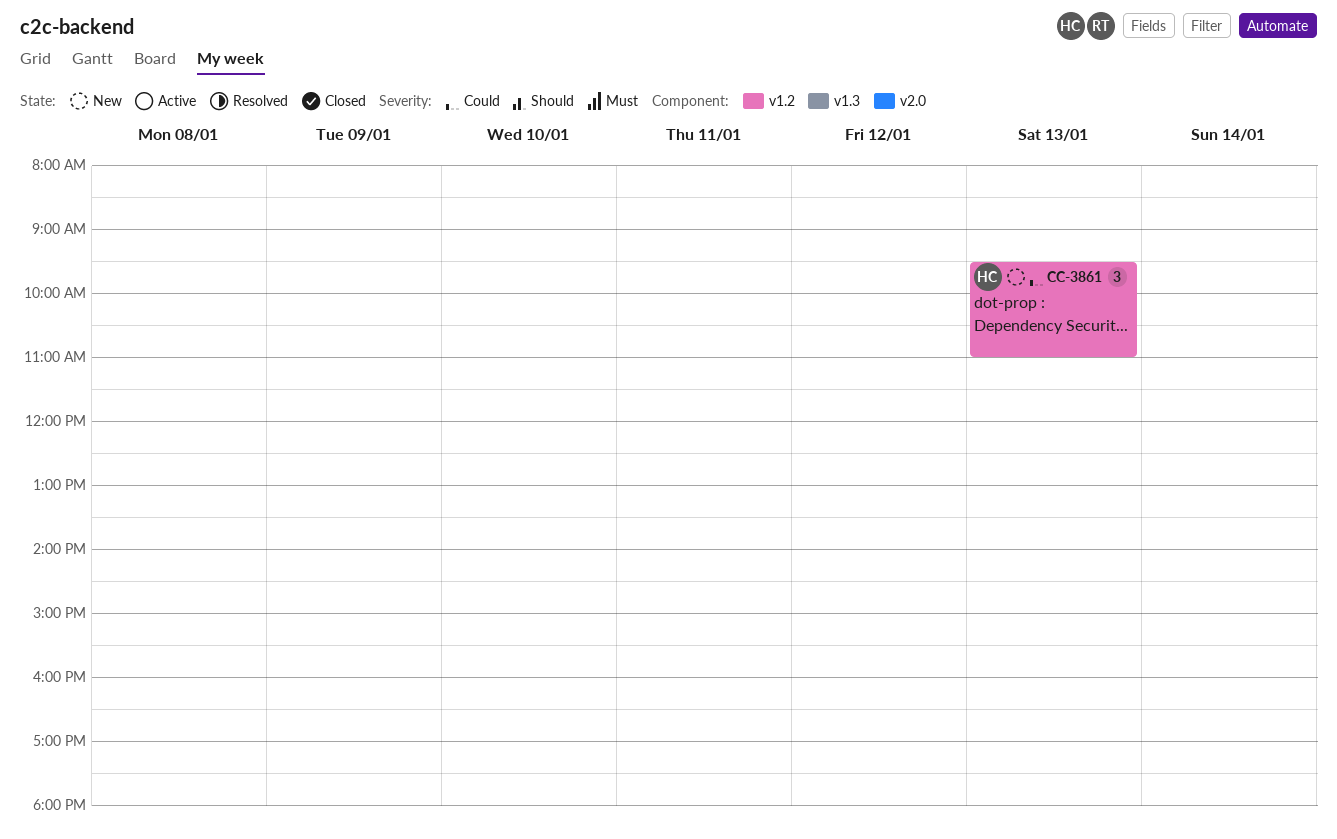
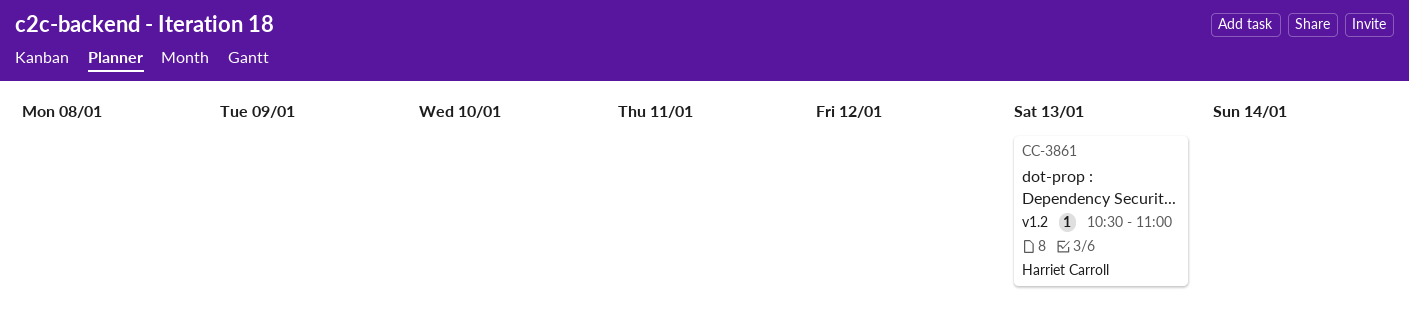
CC-3861, estimate: 3 -> 1
CC-3861, begins: 09:30 -> 10:30

